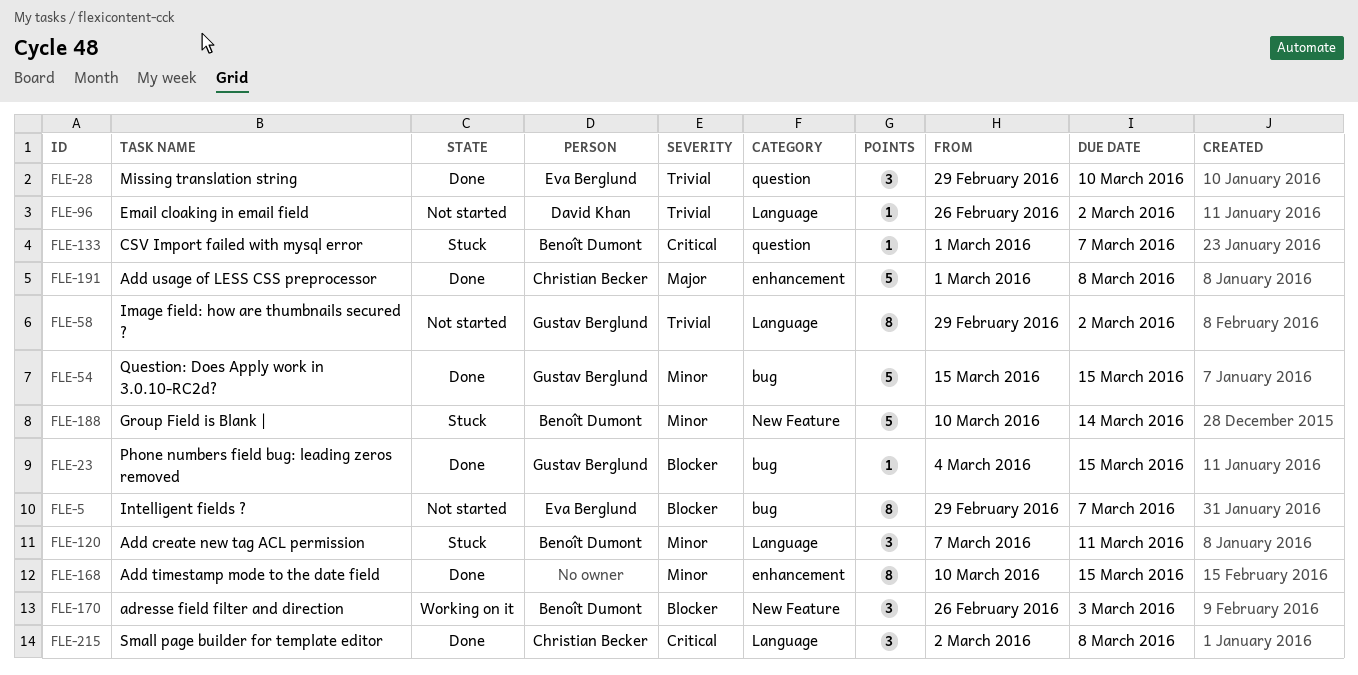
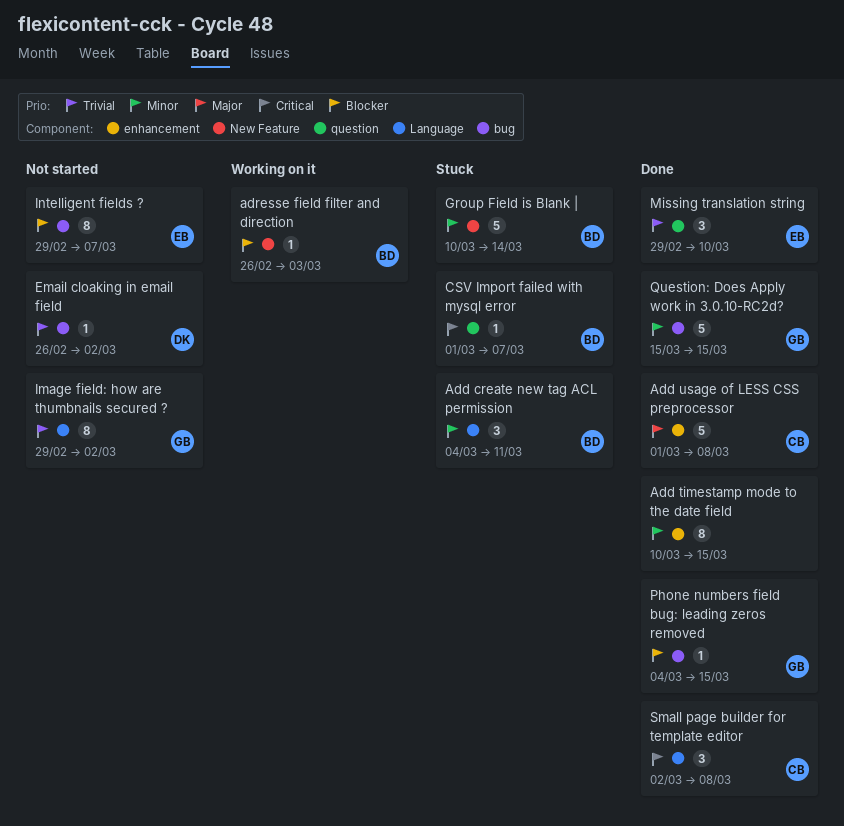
Add create new tag ACL permission, start: Mar 7 -> Mar 4
adresse field filter and direction, estimate: 3 -> 1
Email cloaking in email field, label: Language -> bug

